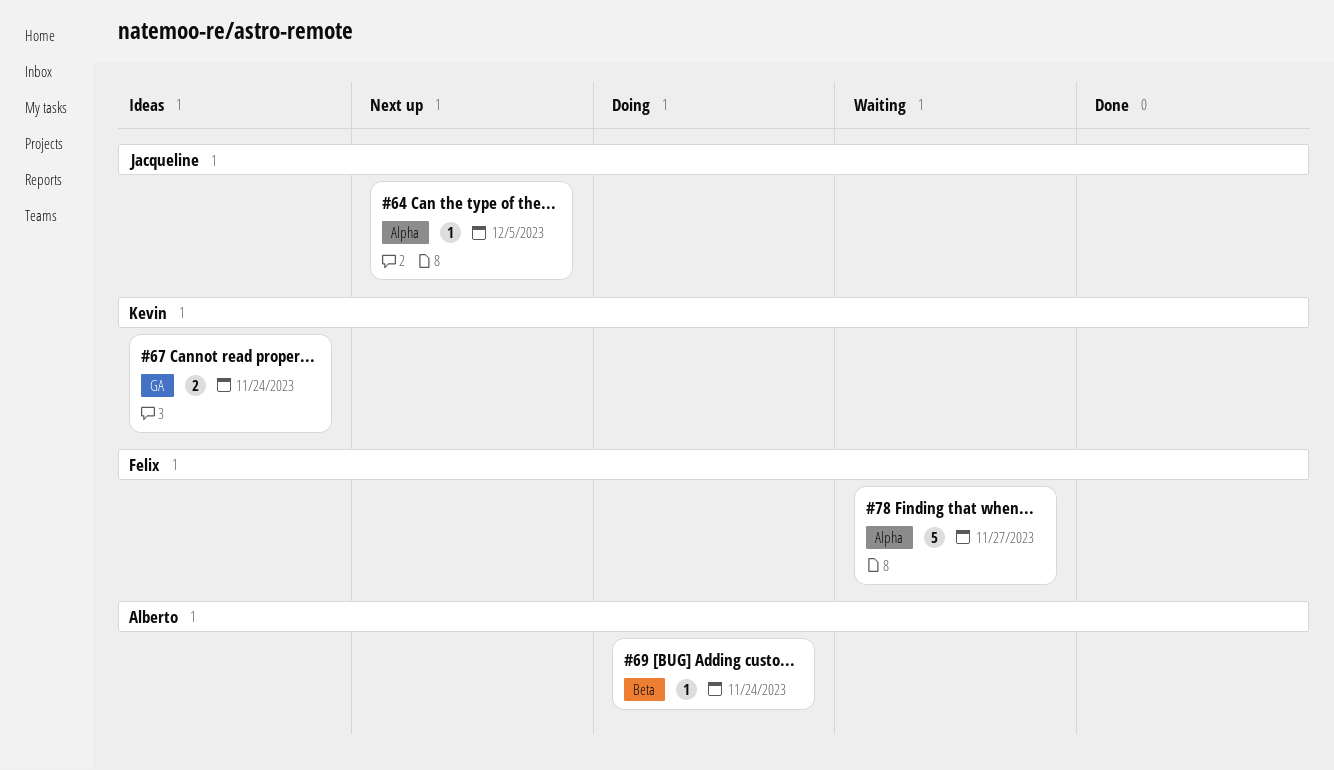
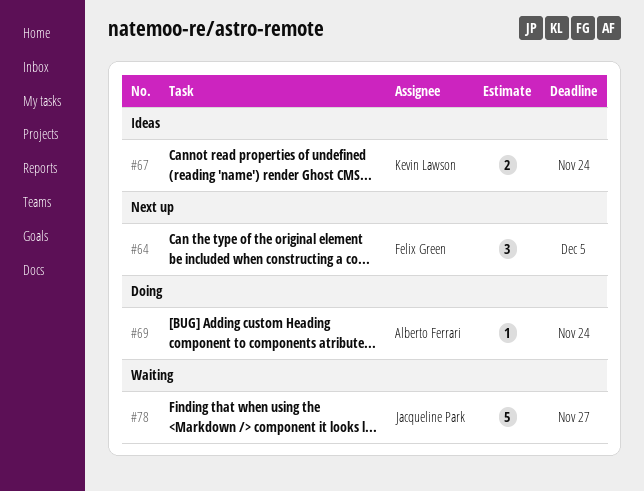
#64, owner: Jacqueline Park -> Felix Green
#64, estimate: 1 -> 3
#78, owner: Felix Green -> Jacqueline Park

